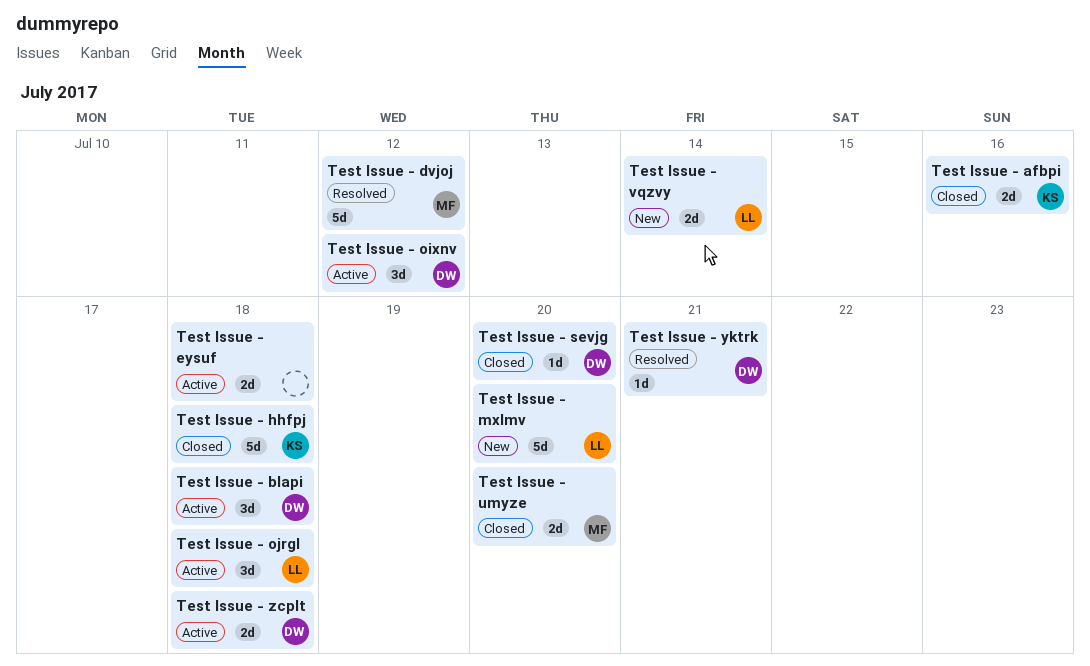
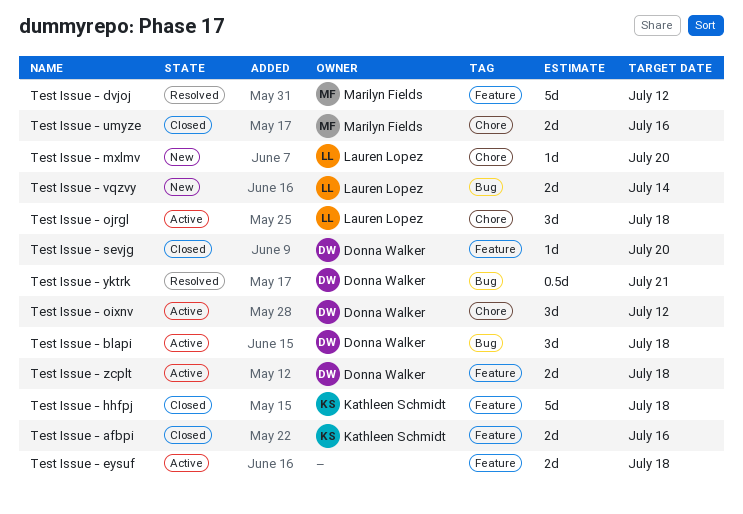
Test Issue - mxlmv, estimate: 5d -> 1d
Test Issue - umyze, due: Jul 20 -> Jul 16
Test Issue - yktrk, estimate: 1d -> 0.5d

